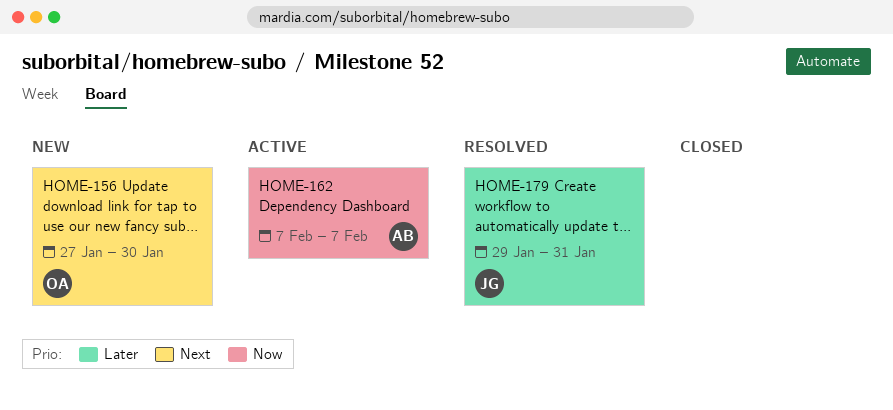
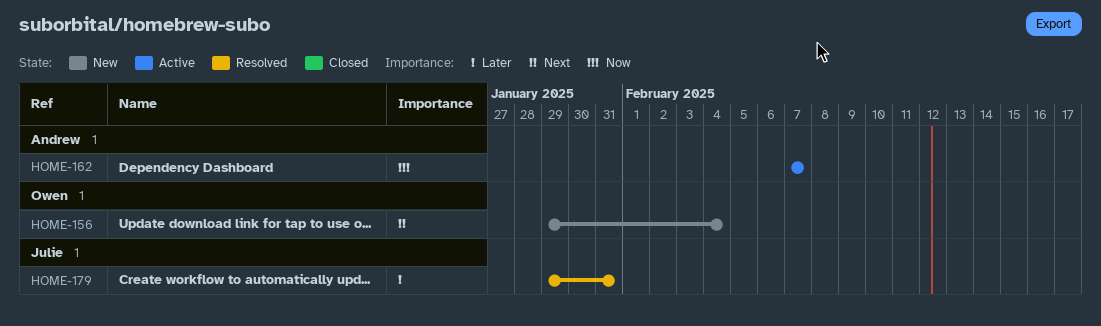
HOME-156, start: Jan 27 -> Jan 29
HOME-156, due: Jan 30 -> Feb 4

